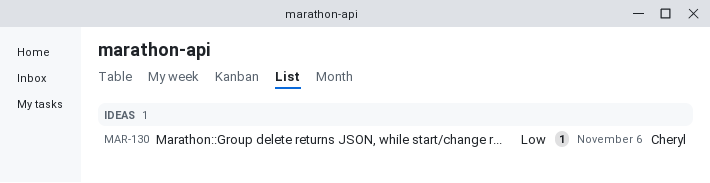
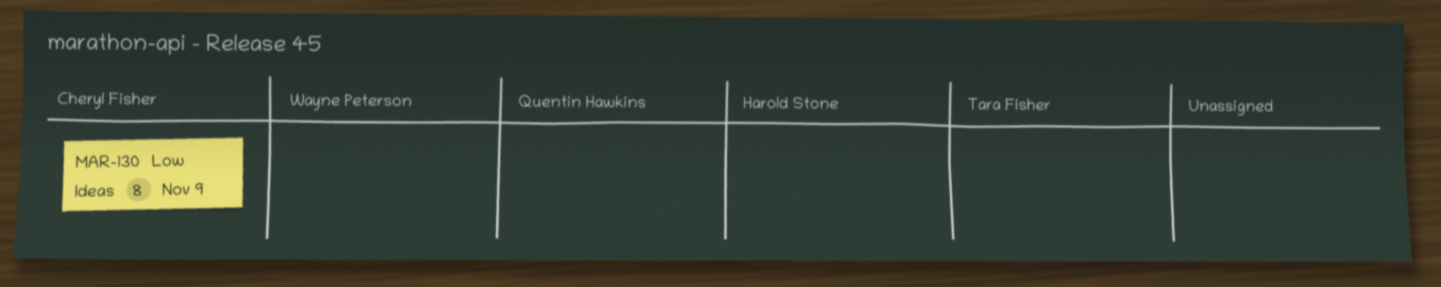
MAR-130, estimate: 1 -> 8
MAR-130, due: Nov 6 -> Nov 9

